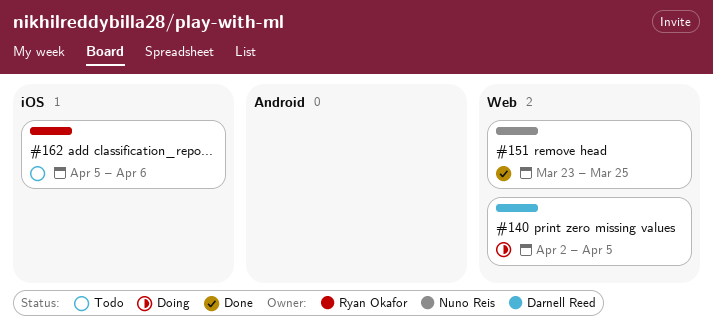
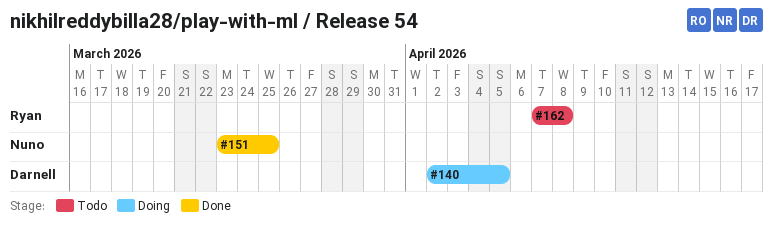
#162, start: Apr 5 -> Apr 7
#162, due: Apr 6 -> Apr 8

